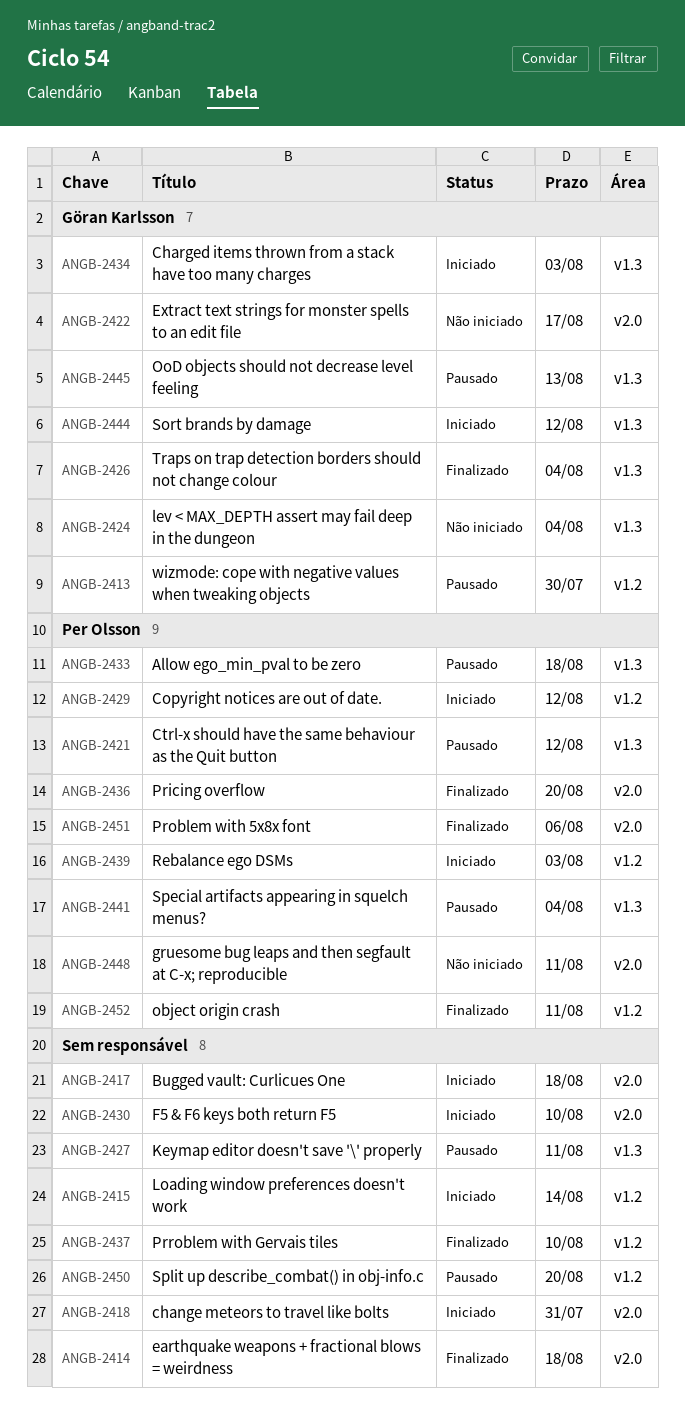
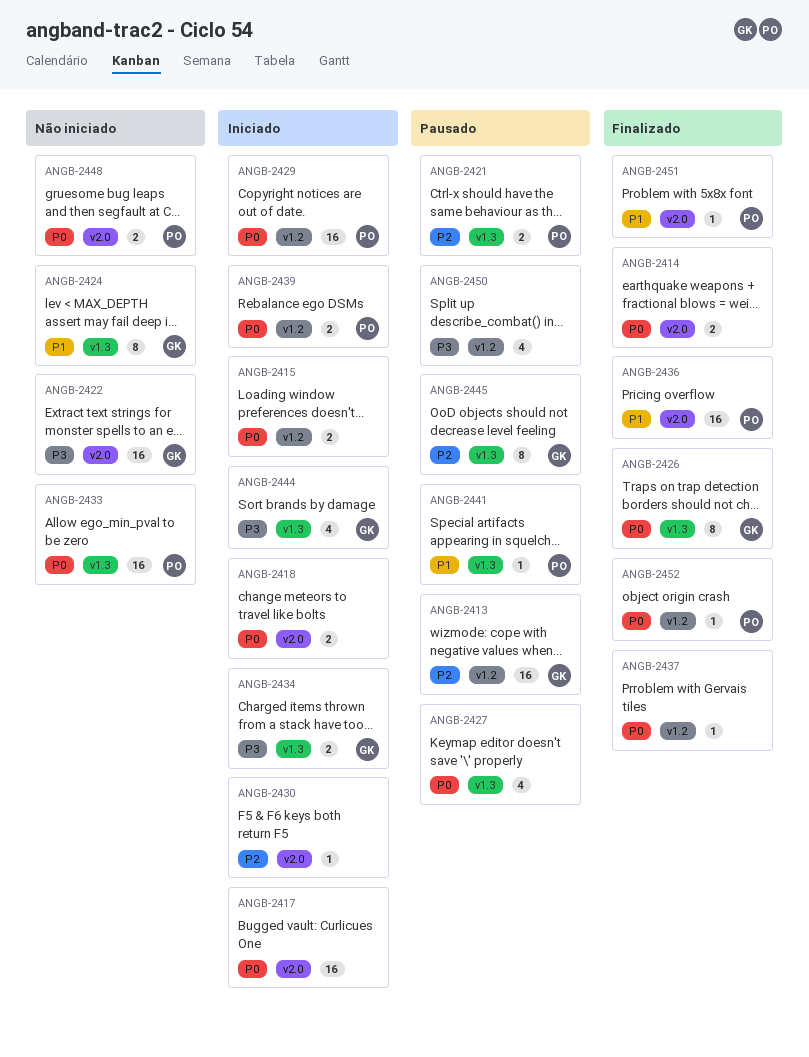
ANGB-2433, status: Pausado -> Não iniciado

